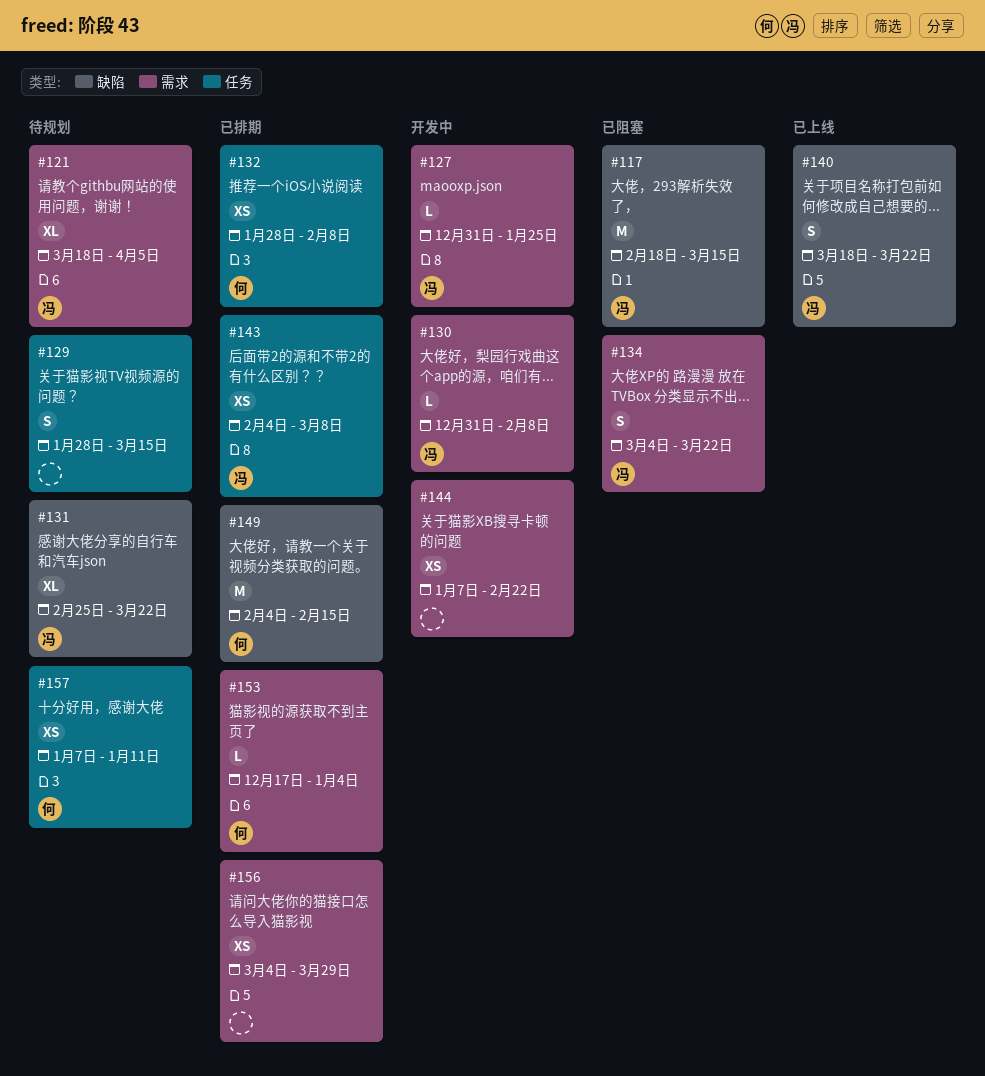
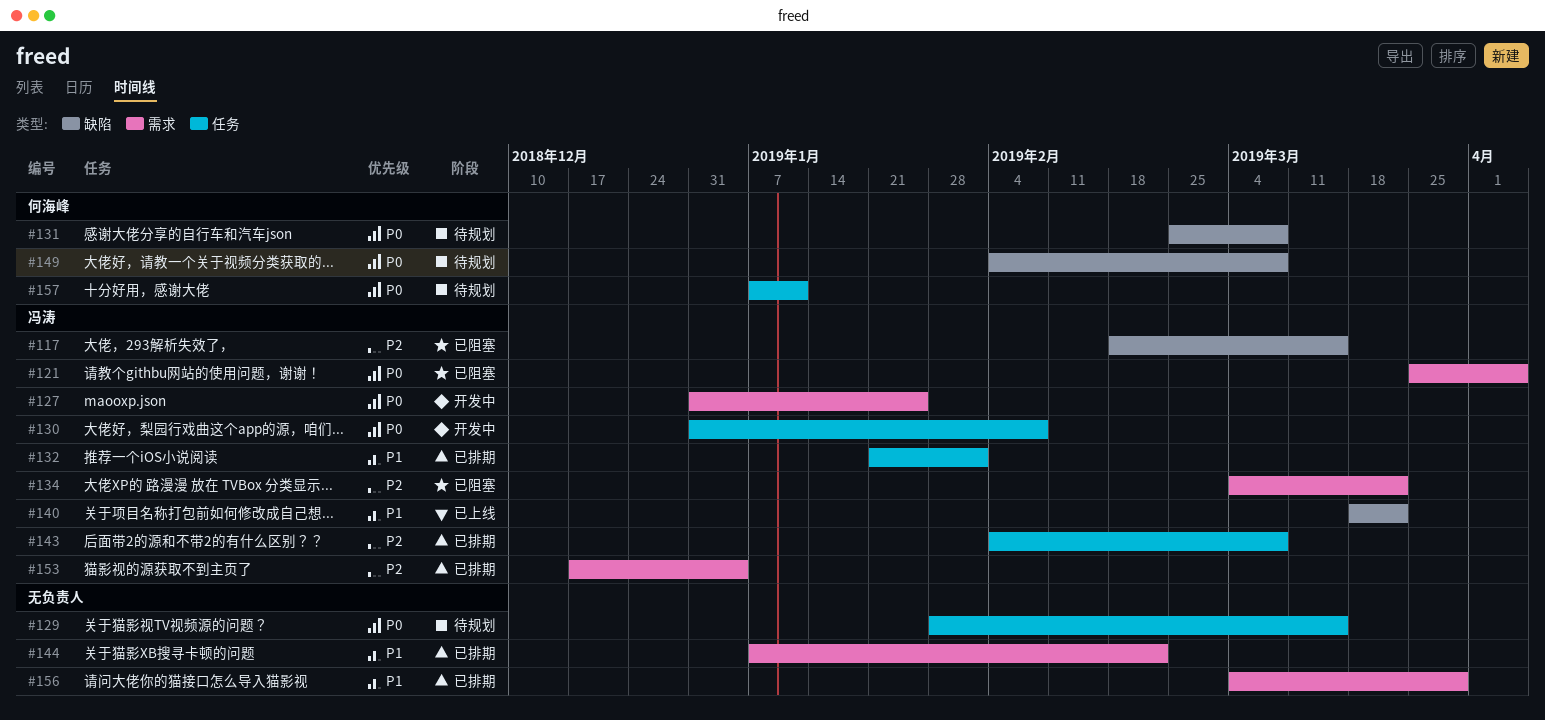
#121, status: 待规划 -> 已阻塞
#121, start: Mar 18 -> Mar 25
#130, label: 需求 -> 任务
#131, owner: 冯涛 -> 何海峰
#131, due: Mar 22 -> Mar 8
#132, owner: 何海峰 -> 冯涛
#132, start: Jan 28 -> Jan 21
#132, due: Feb 8 -> Feb 1
#144, status: 开发中 -> 已排期
#149, status: 已排期 -> 待规划
#149, due: Feb 15 -> Mar 8
#153, owner: 何海峰 -> 冯涛

